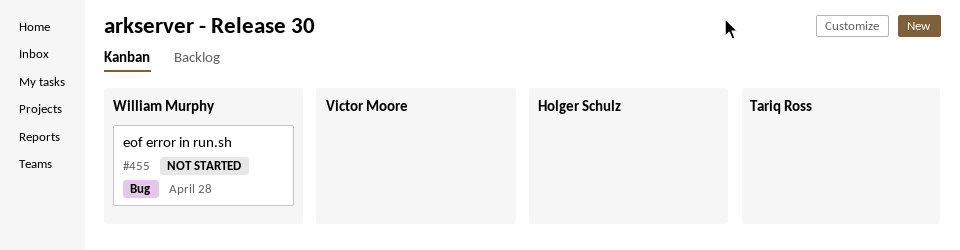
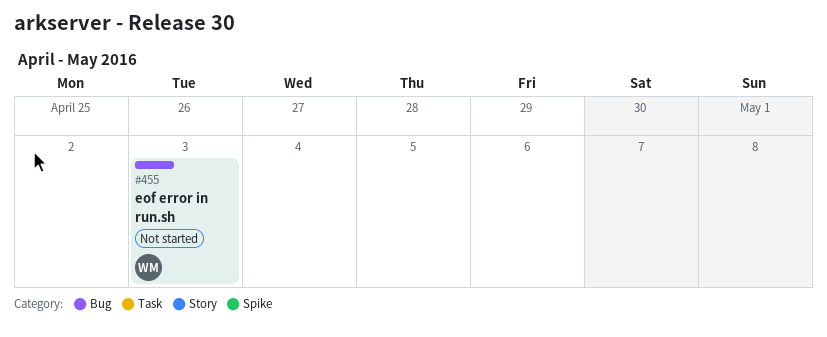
#455, due: Apr 28 -> May 3

